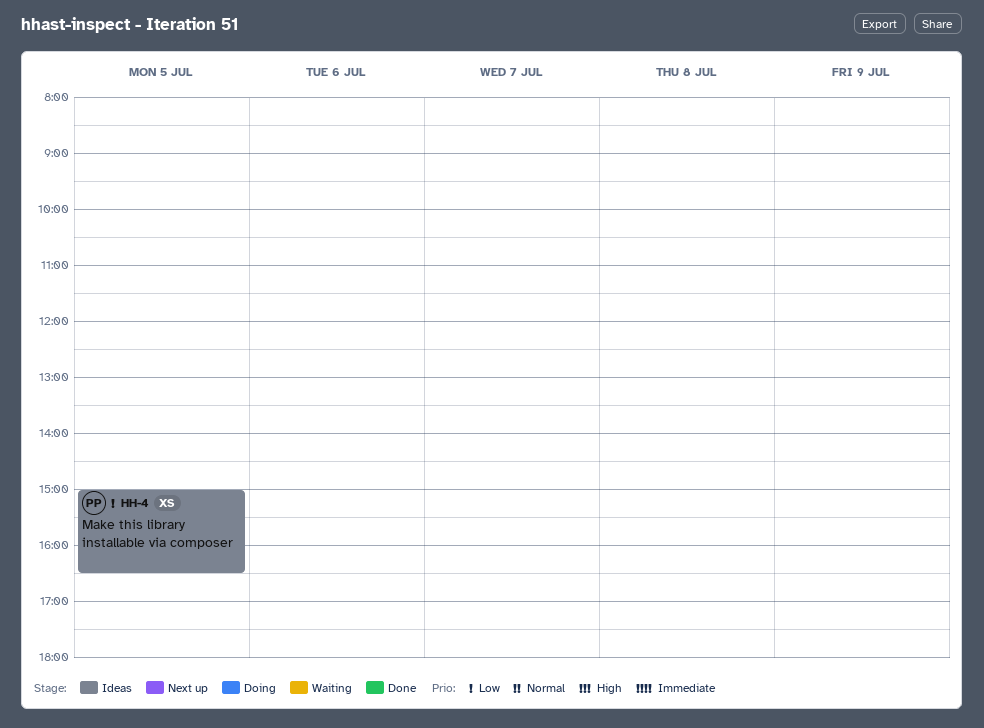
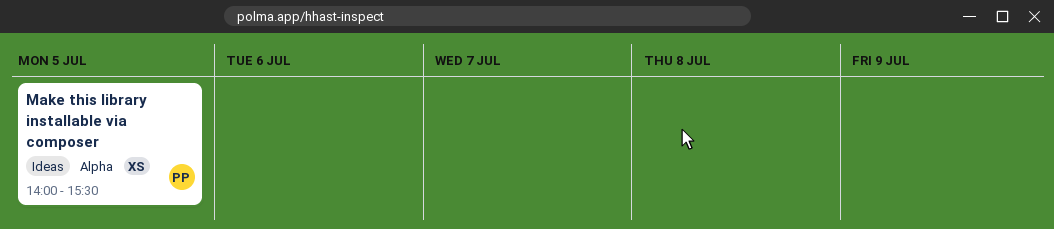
Make this library installable via composer, begins: 15:00 -> 14:00
Make this library installable via composer, ends: 16:30 -> 15:30

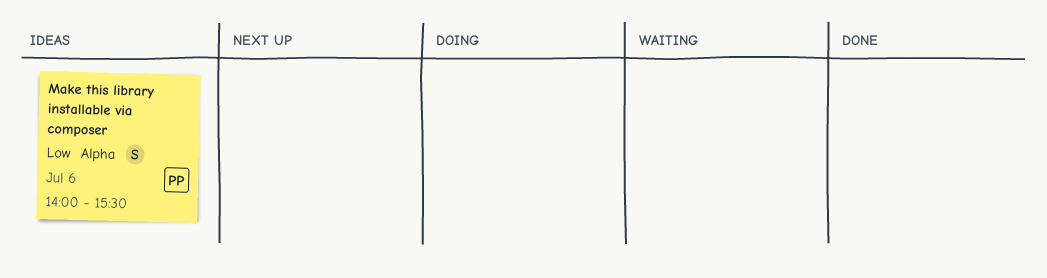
Make this library installable via composer, estimate: XS -> S
Make this library installable via composer, day: Jul 5 -> Jul 6

